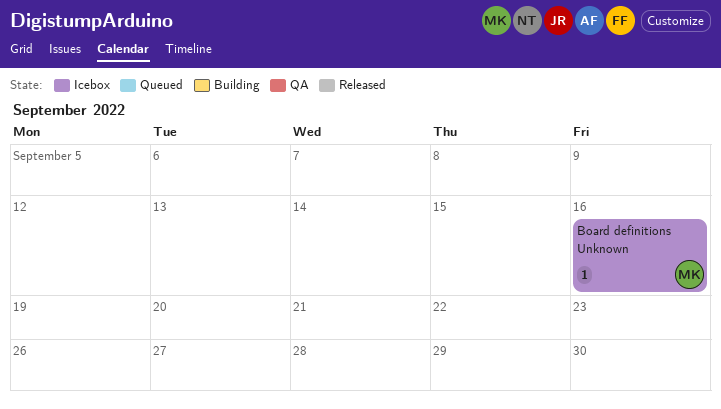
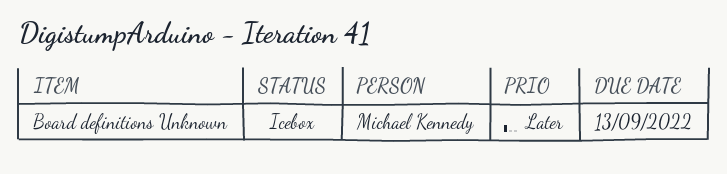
Board definitions Unknown, due: Sep 16 -> Sep 13

